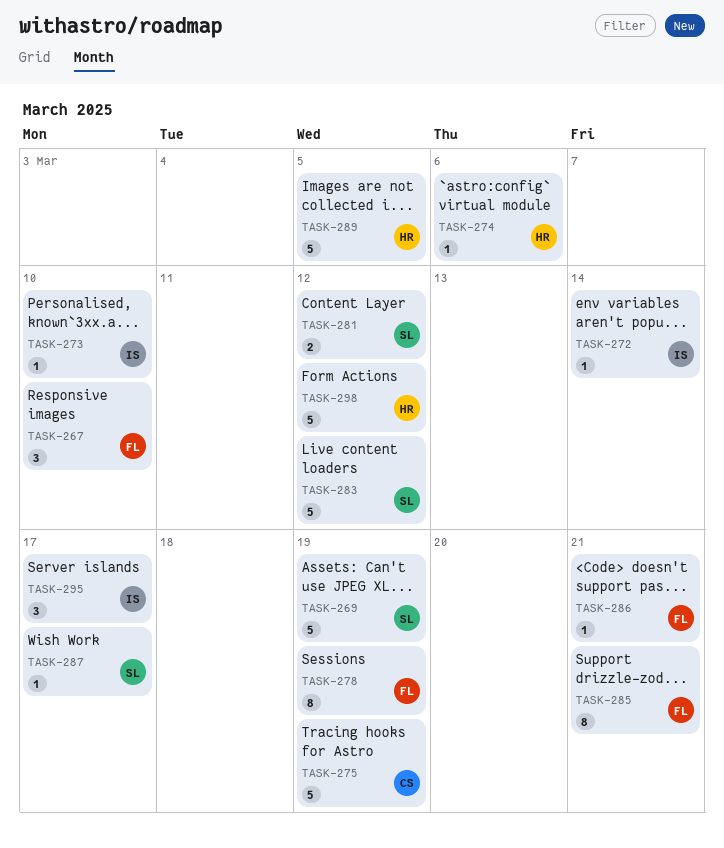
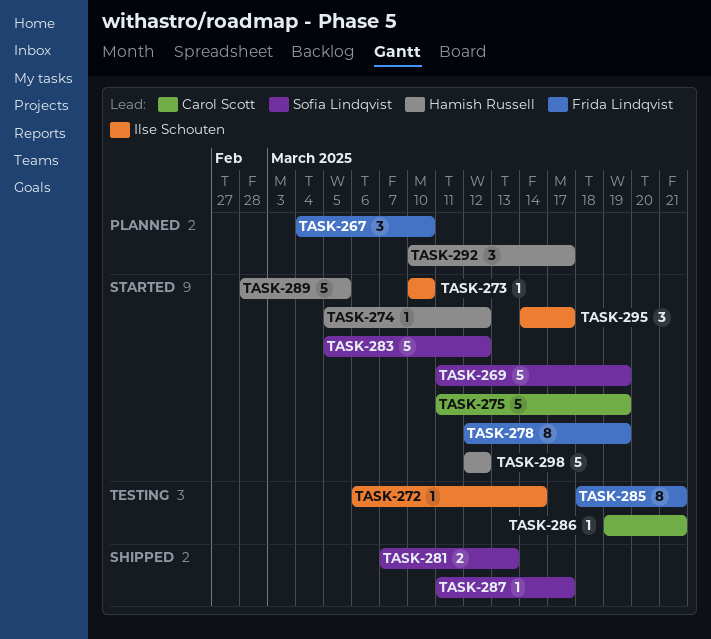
TASK-274, due: Mar 6 -> Mar 12
TASK-281, due: Mar 12 -> Mar 13
TASK-286, owner: Frida Lindqvist -> Carol Scott
TASK-292: none -> present

